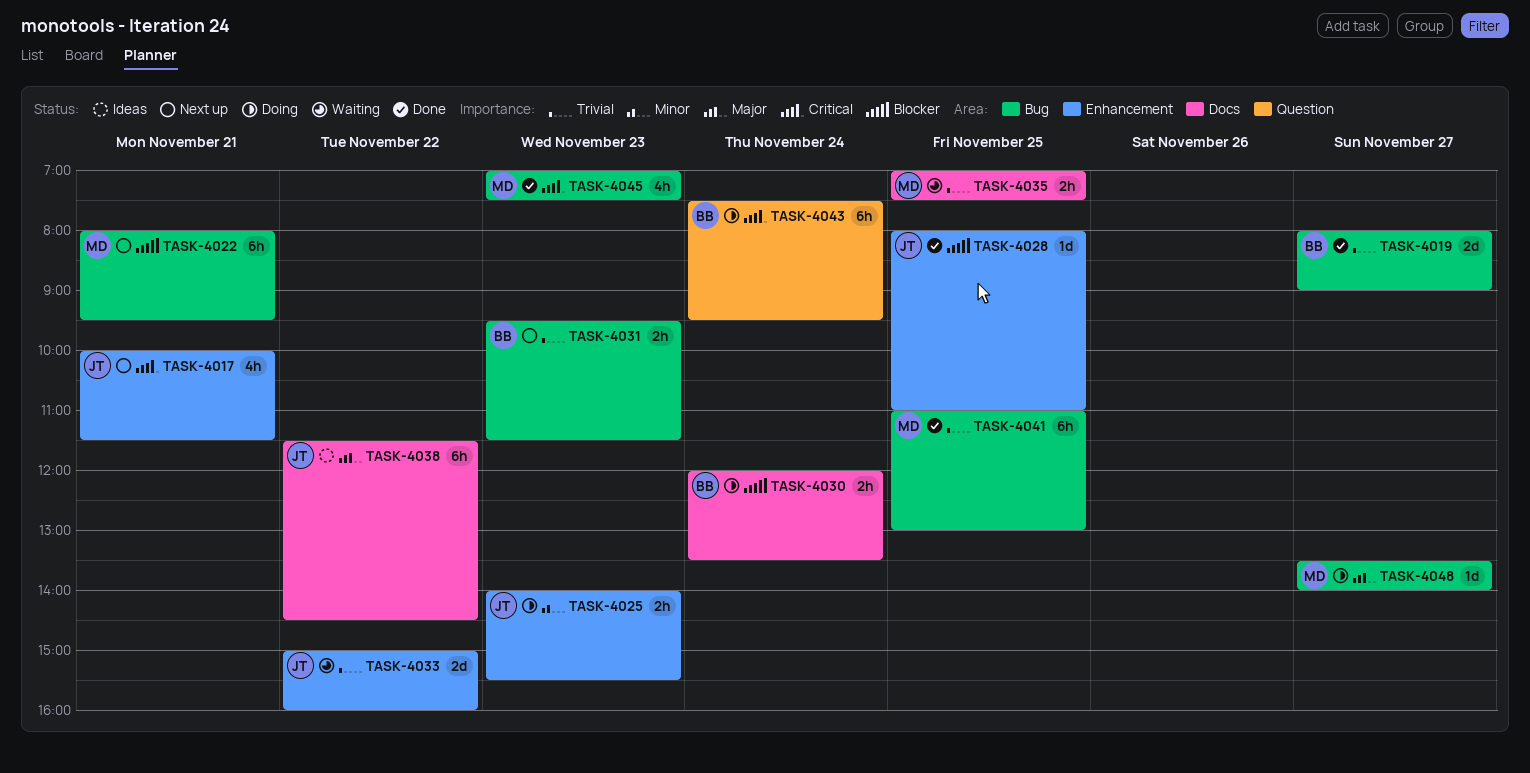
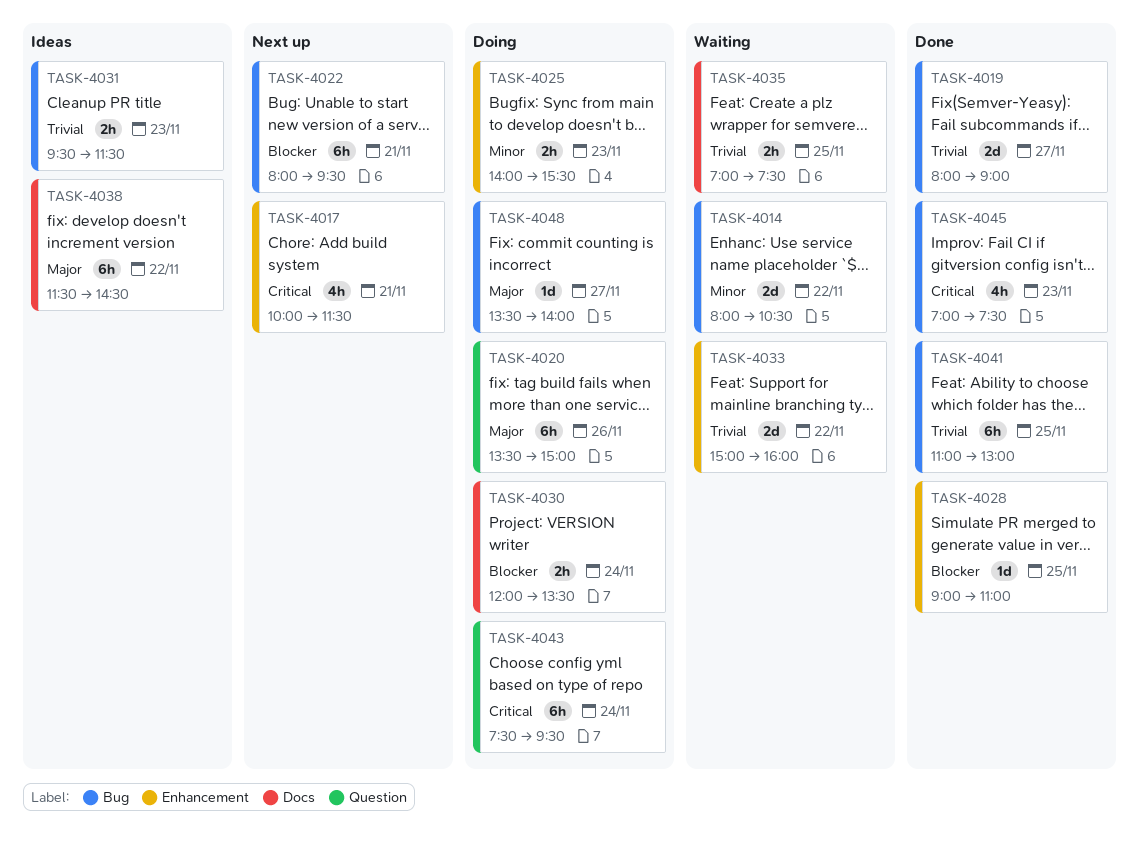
TASK-4014: none -> present
TASK-4020: none -> present
TASK-4028, begins: 08:00 -> 09:00
TASK-4031, status: Next up -> Ideas

